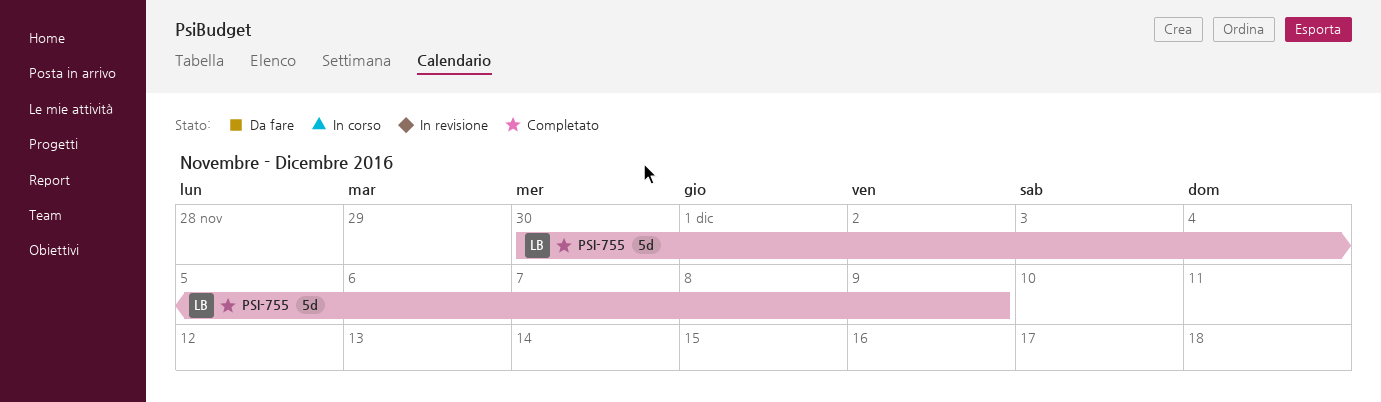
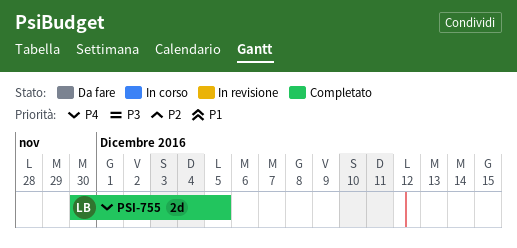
PSI-755, estimate: 5d -> 2d
PSI-755, due: Dec 9 -> Dec 5

